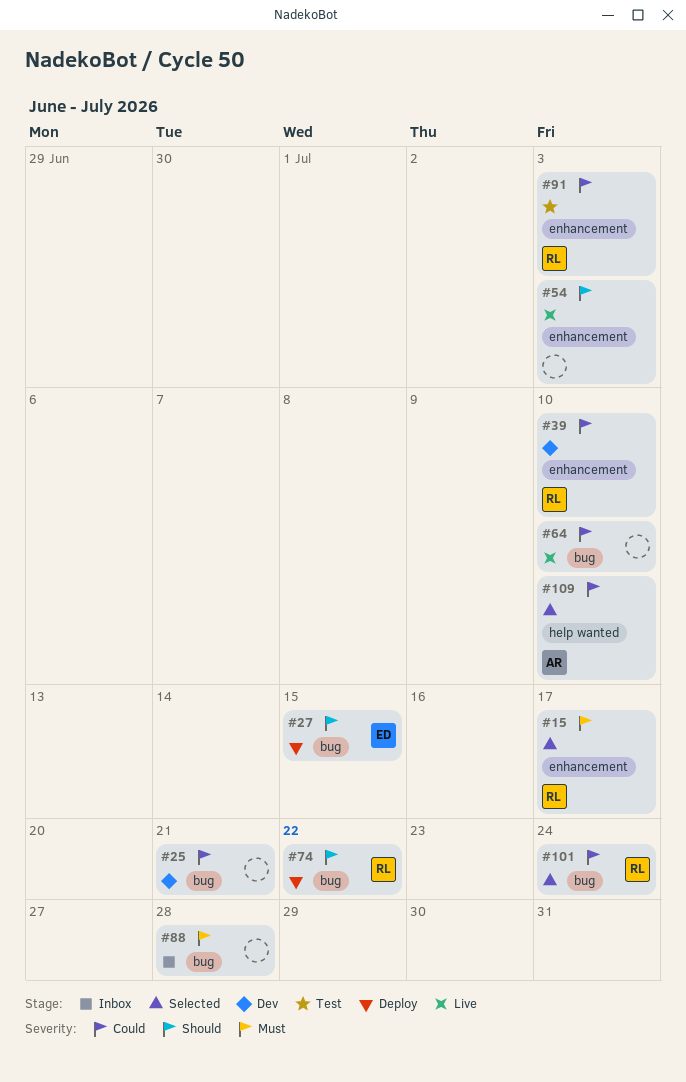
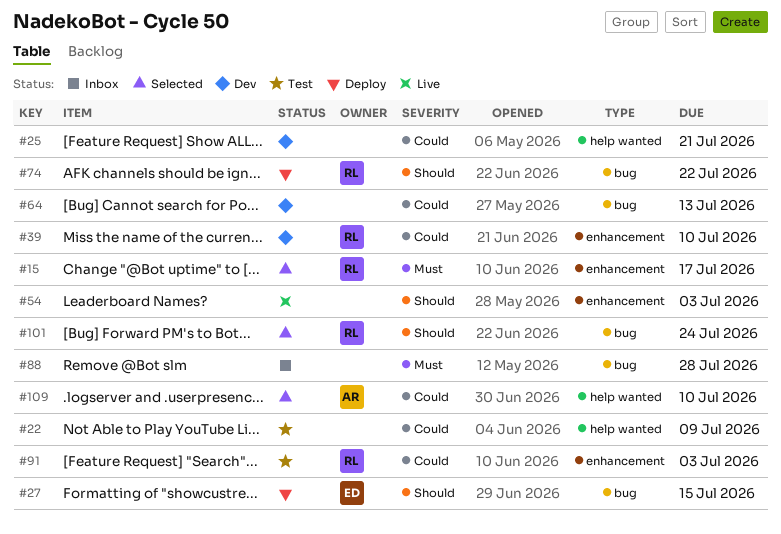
#22: none -> present
#25, label: bug -> help wanted
#64, status: Live -> Dev
#64, due: Jul 10 -> Jul 13
#101, priority: Could -> Should

